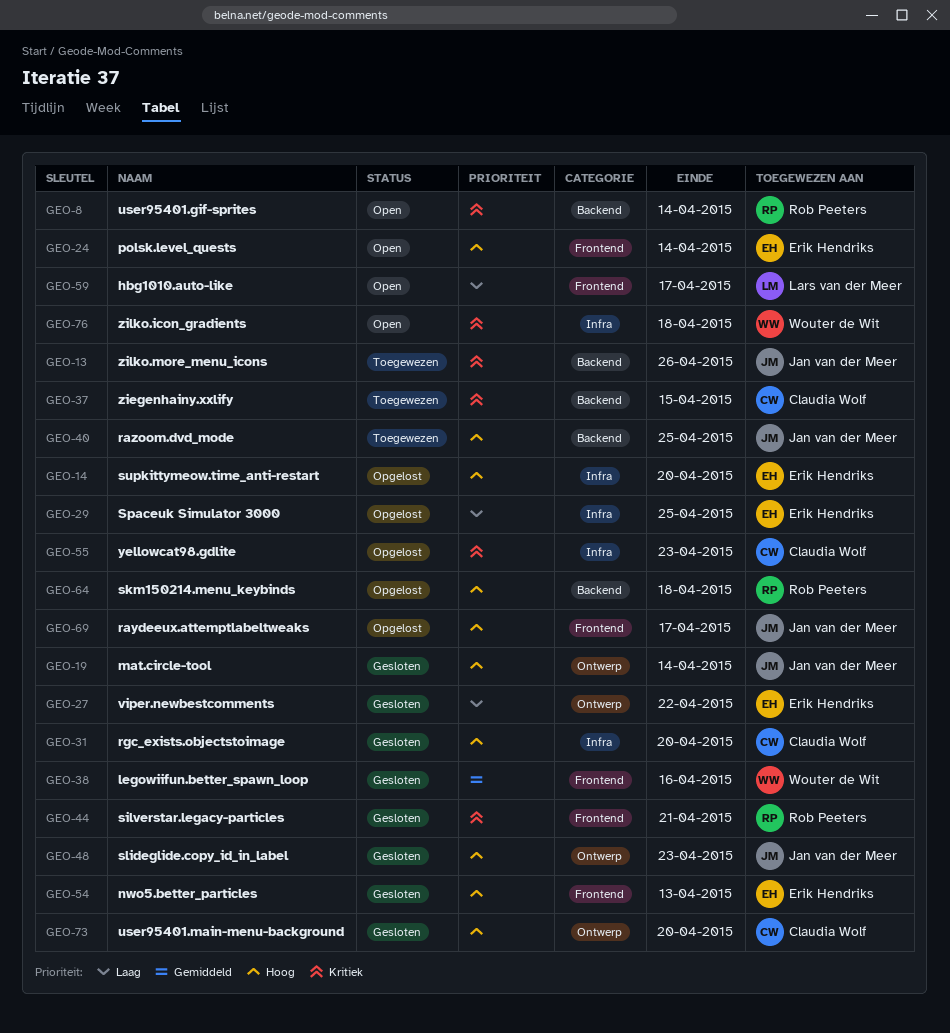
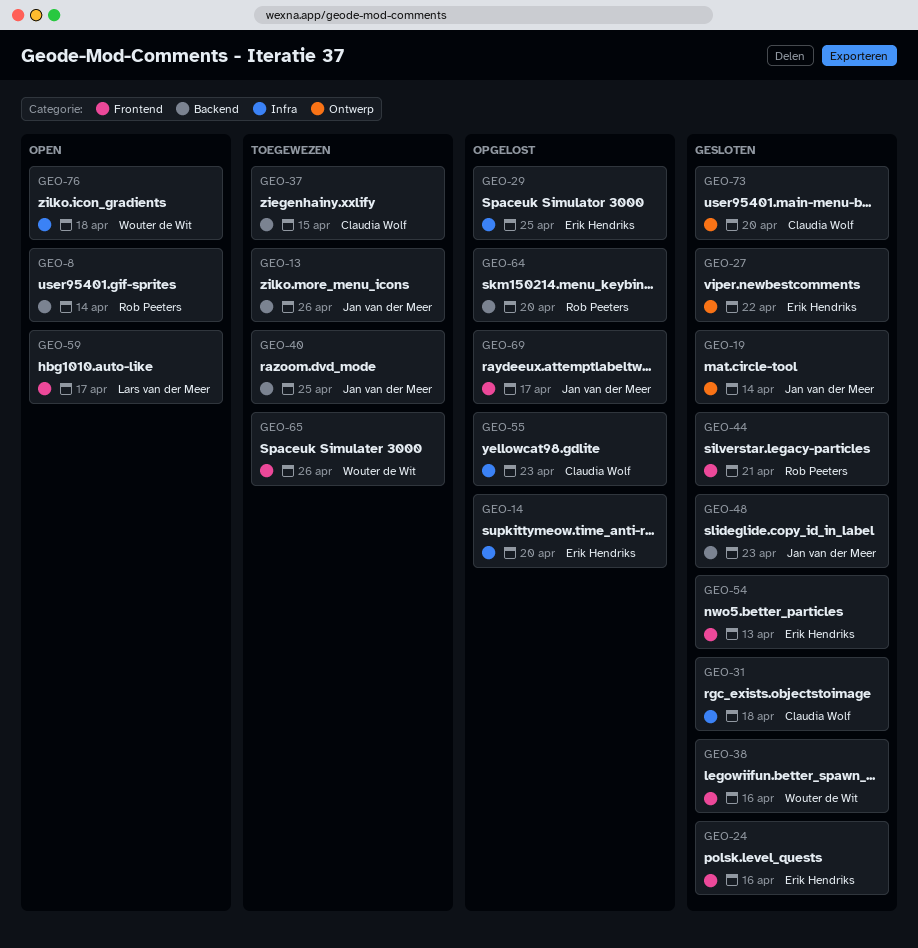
GEO-24, status: Open -> Gesloten
GEO-24, due: Apr 14 -> Apr 16
GEO-31, due: Apr 20 -> Apr 18
GEO-48, label: Ontwerp -> Backend
GEO-64, due: Apr 18 -> Apr 20
GEO-65: none -> present

